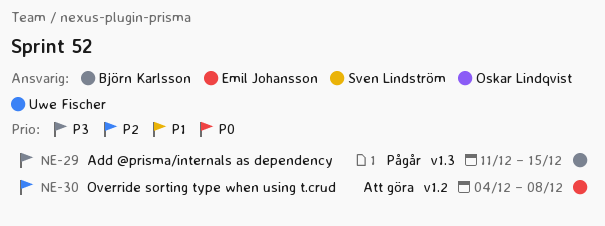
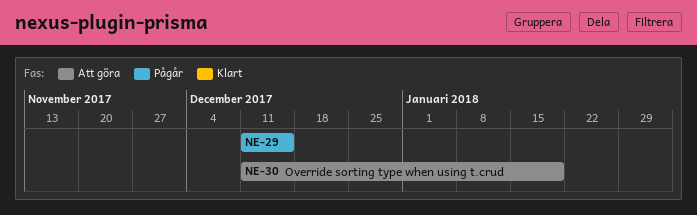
NE-30, start: Dec 4 -> Dec 11
NE-30, due: Dec 8 -> Jan 19

